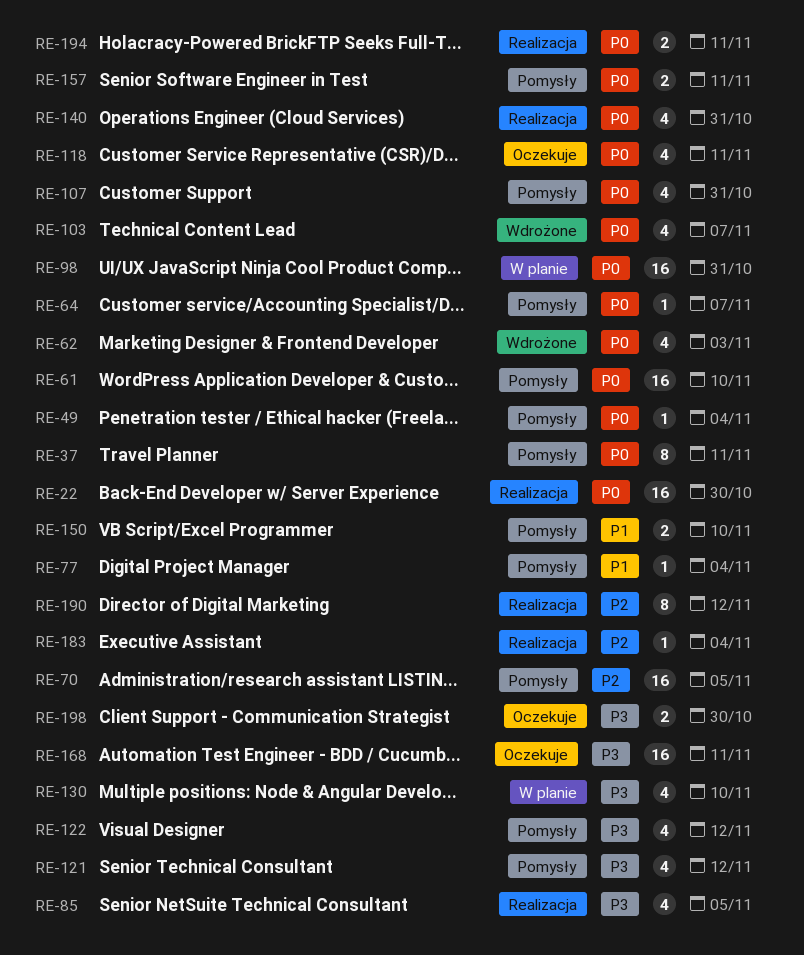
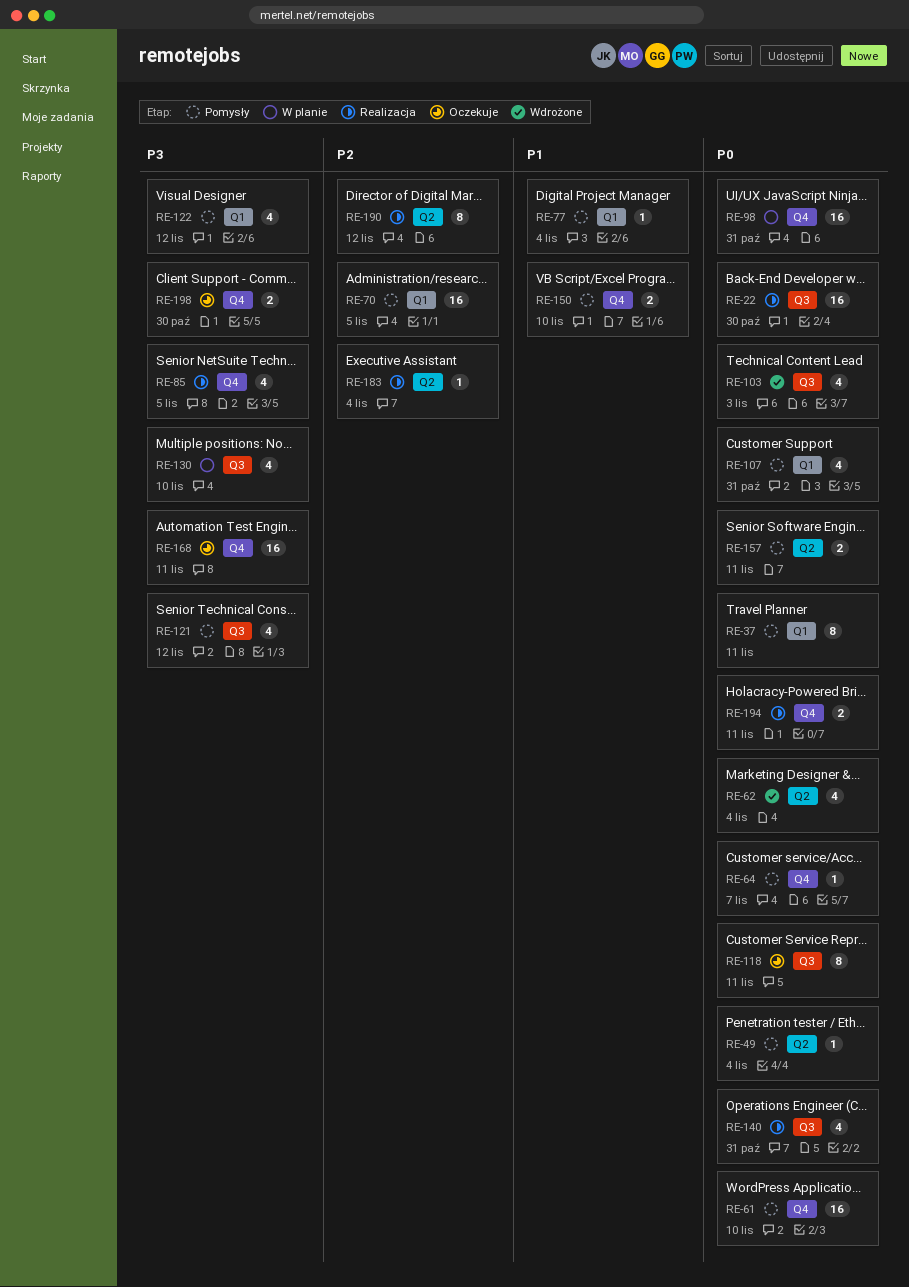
RE-62, due: Nov 3 -> Nov 4
RE-103, due: Nov 7 -> Nov 3
RE-118, estimate: 4 -> 8

